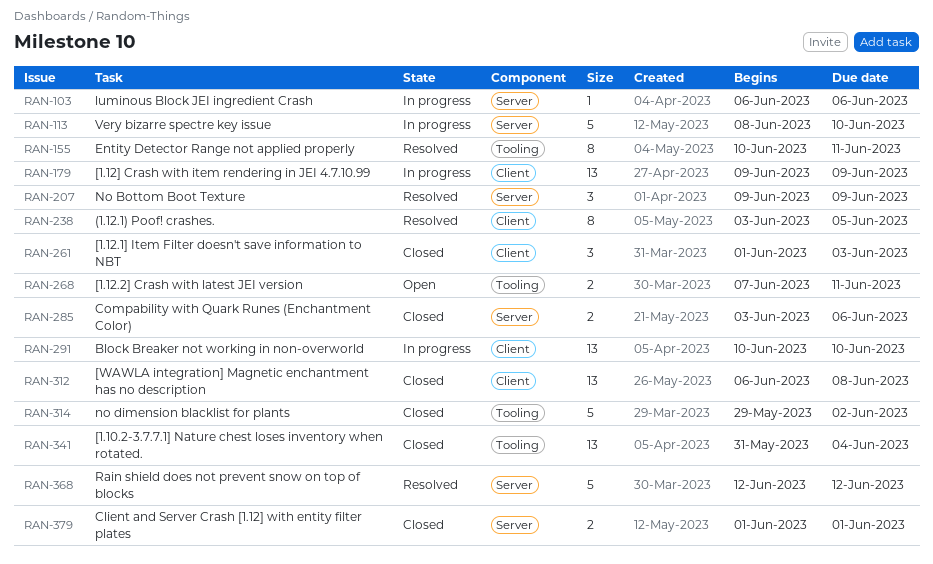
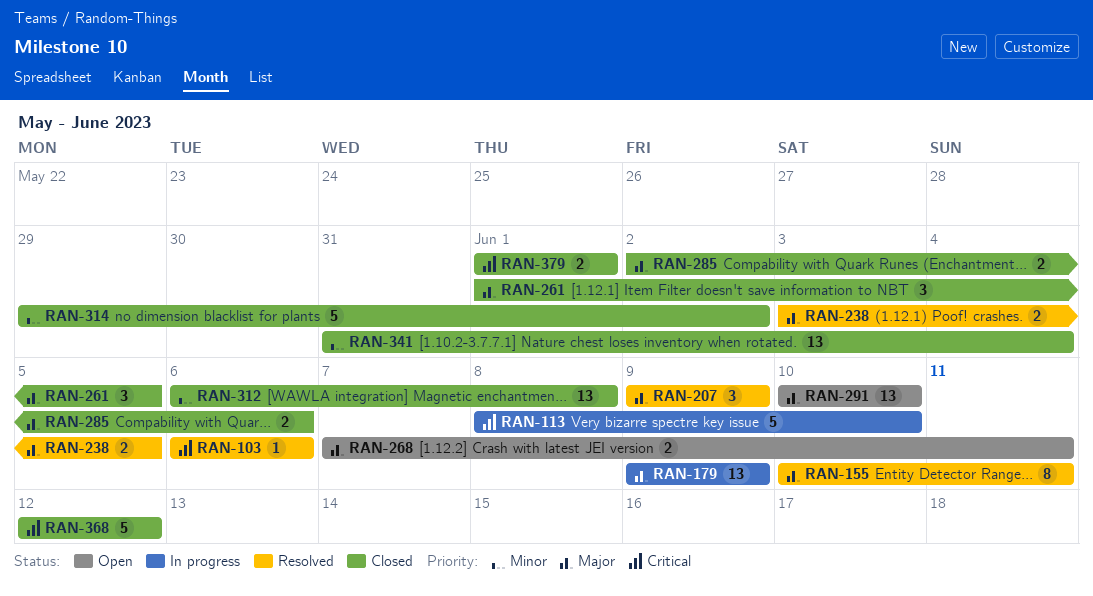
RAN-103, status: In progress -> Resolved
RAN-238, estimate: 8 -> 2
RAN-261, due: Jun 3 -> Jun 5
RAN-285, start: Jun 3 -> Jun 2
RAN-291, status: In progress -> Open
RAN-368, status: Resolved -> Closed

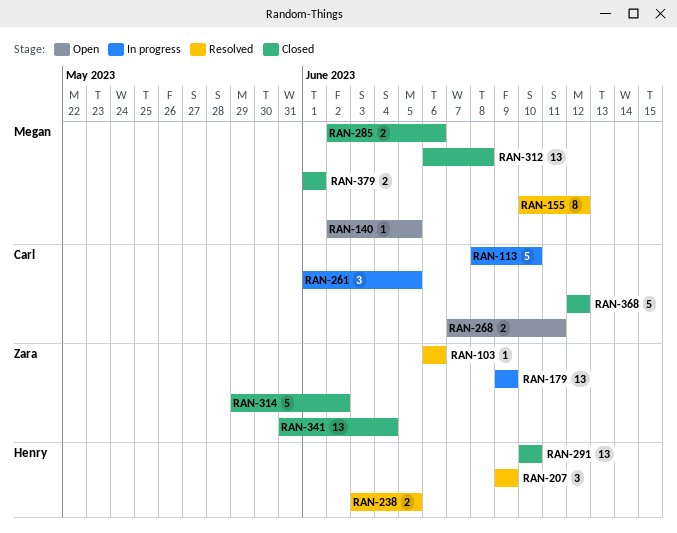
RAN-140: none -> present
RAN-155, due: Jun 11 -> Jun 12
RAN-261, status: Closed -> In progress
RAN-291, status: Open -> Closed

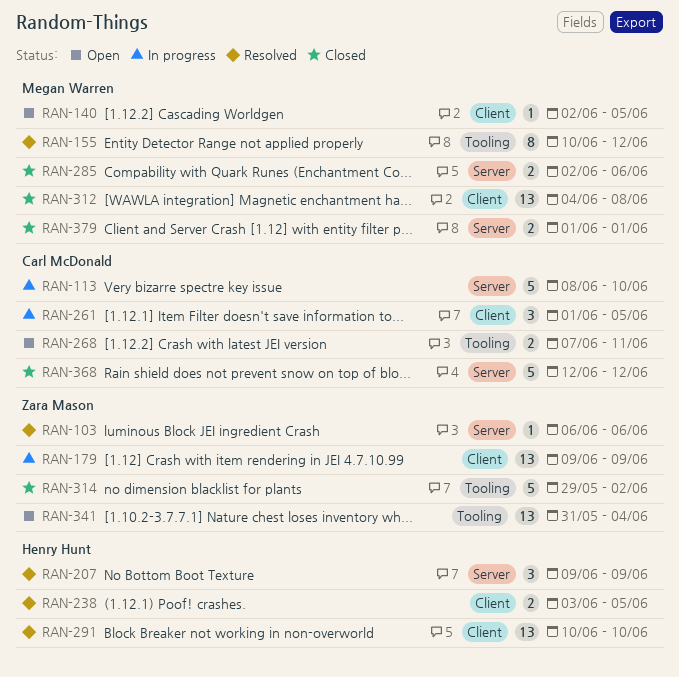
RAN-291, status: Closed -> Resolved
RAN-312, start: Jun 6 -> Jun 4
RAN-341, status: Closed -> Open

